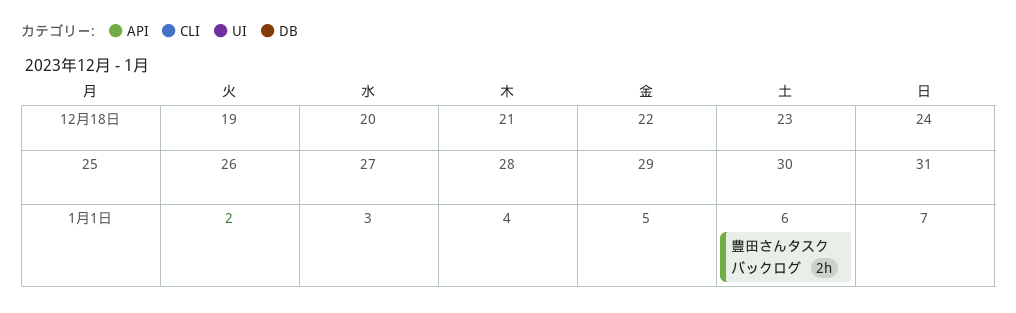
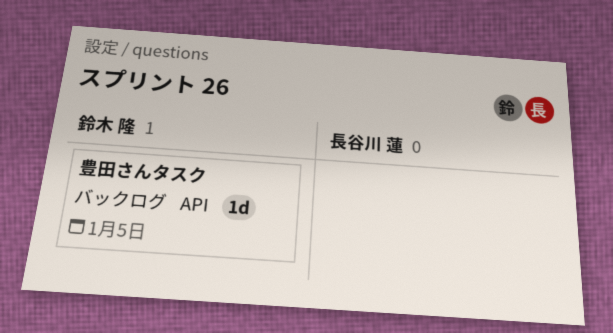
豊田さんタスク, estimate: 2h -> 1d
豊田さんタスク, due: Jan 6 -> Jan 5

